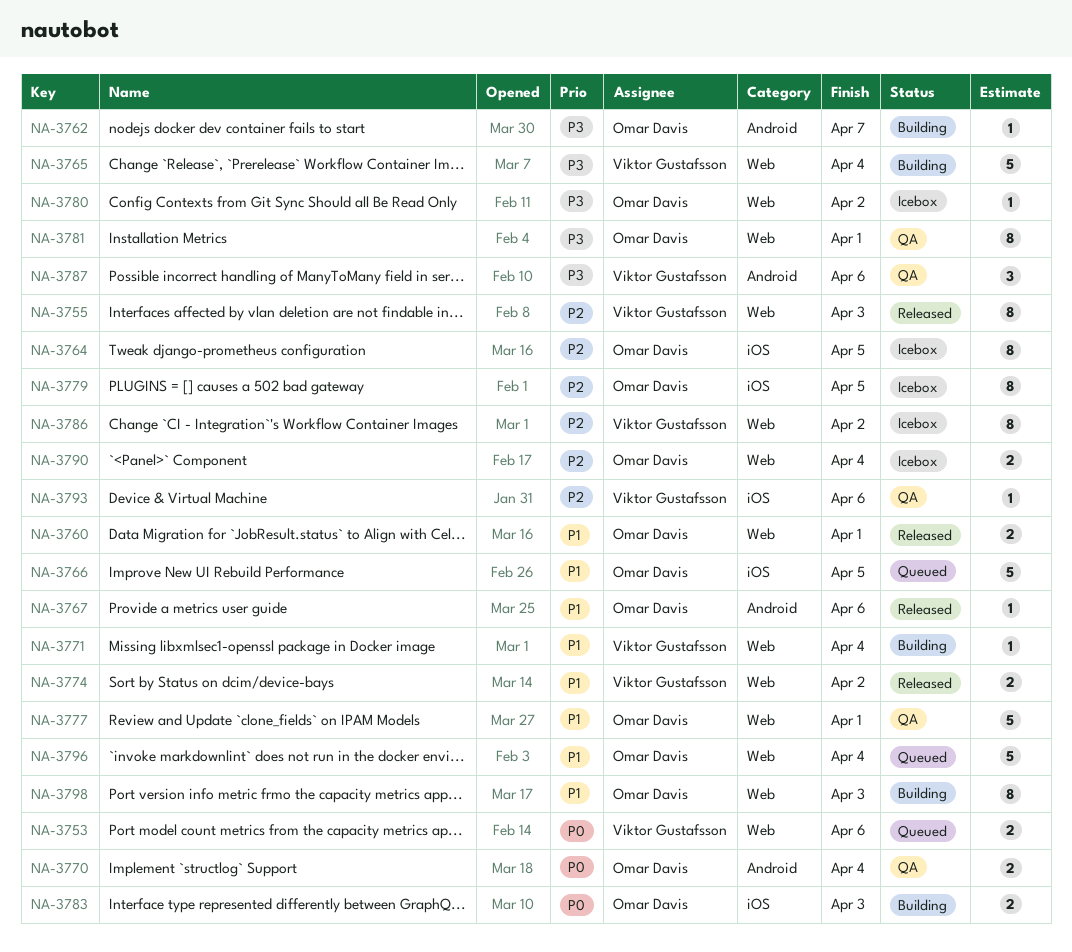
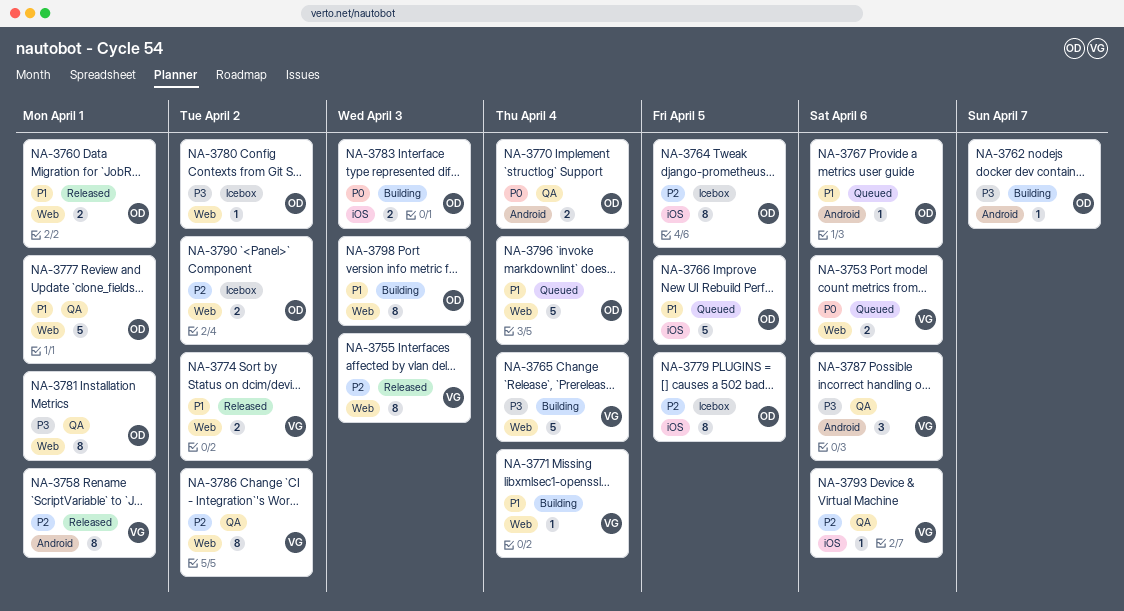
NA-3758: none -> present
NA-3767, status: Released -> Queued
NA-3786, status: Icebox -> QA
NA-3790, due: Apr 4 -> Apr 2

